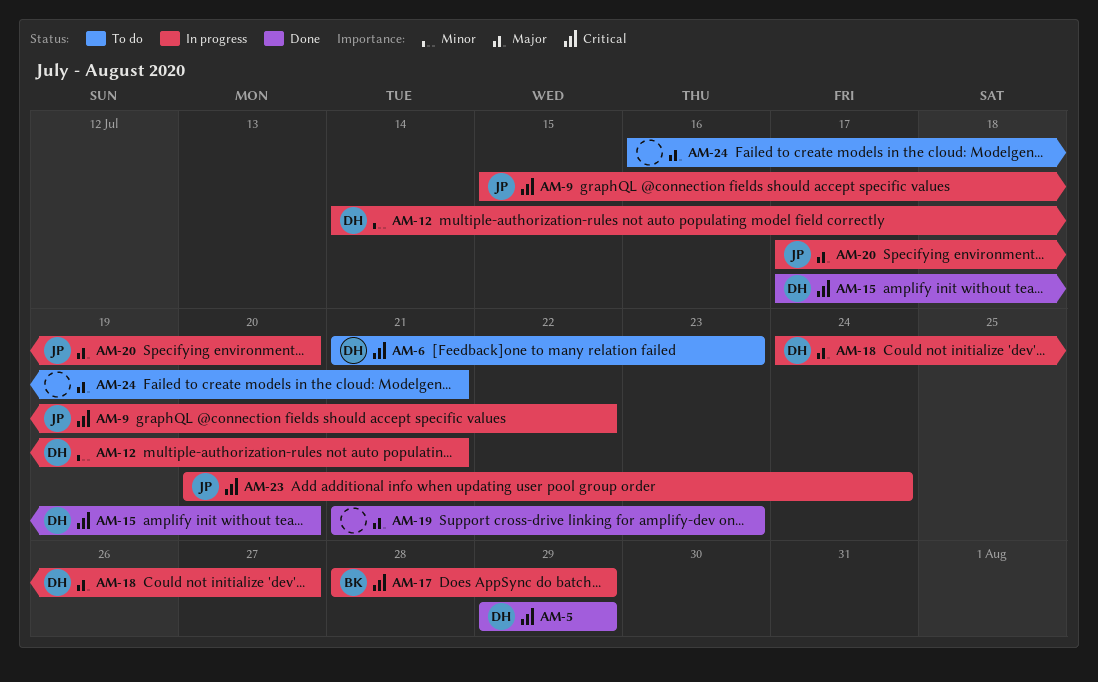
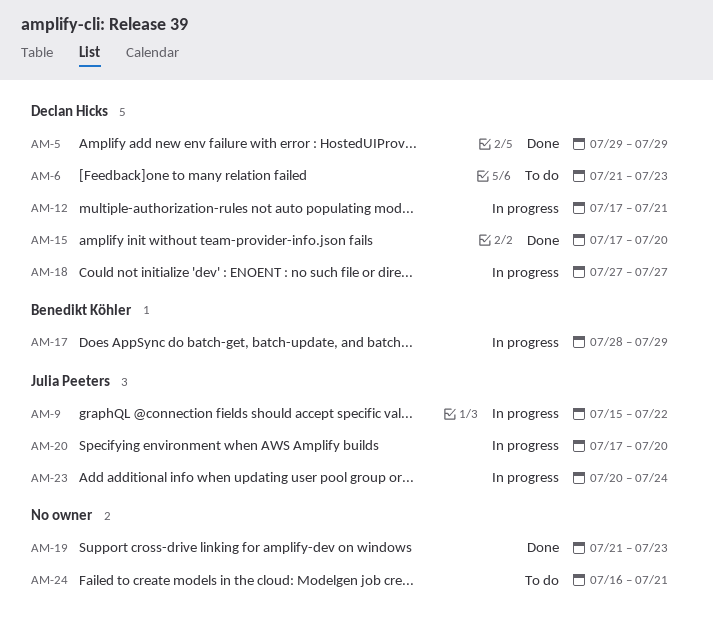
AM-12, start: Jul 14 -> Jul 17
AM-18, start: Jul 24 -> Jul 27

